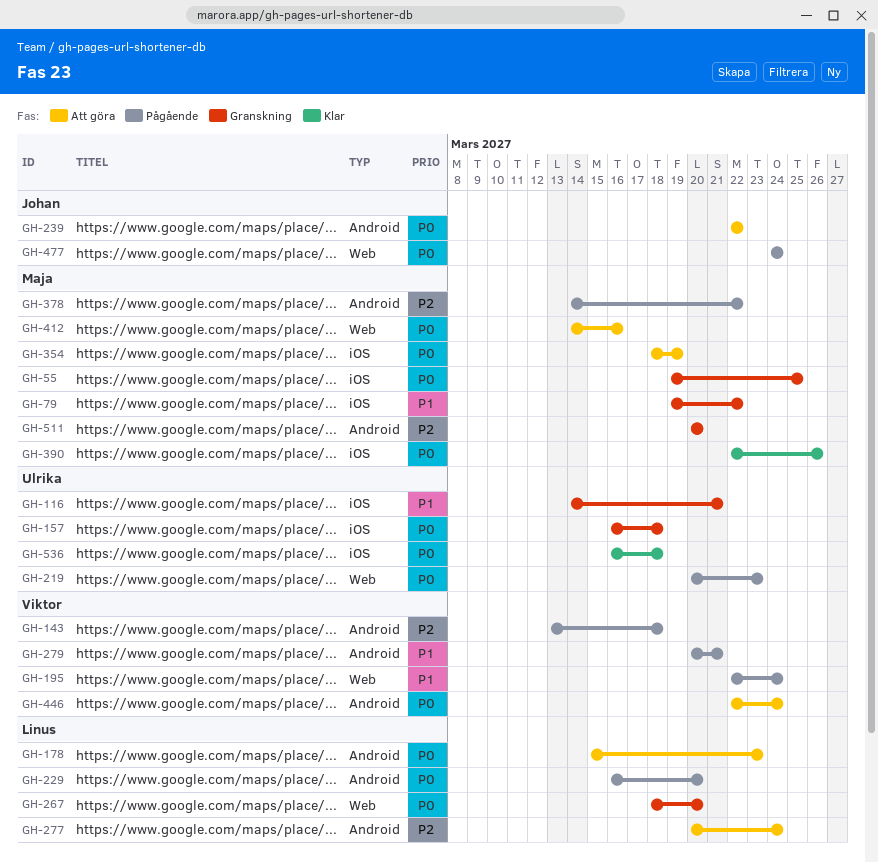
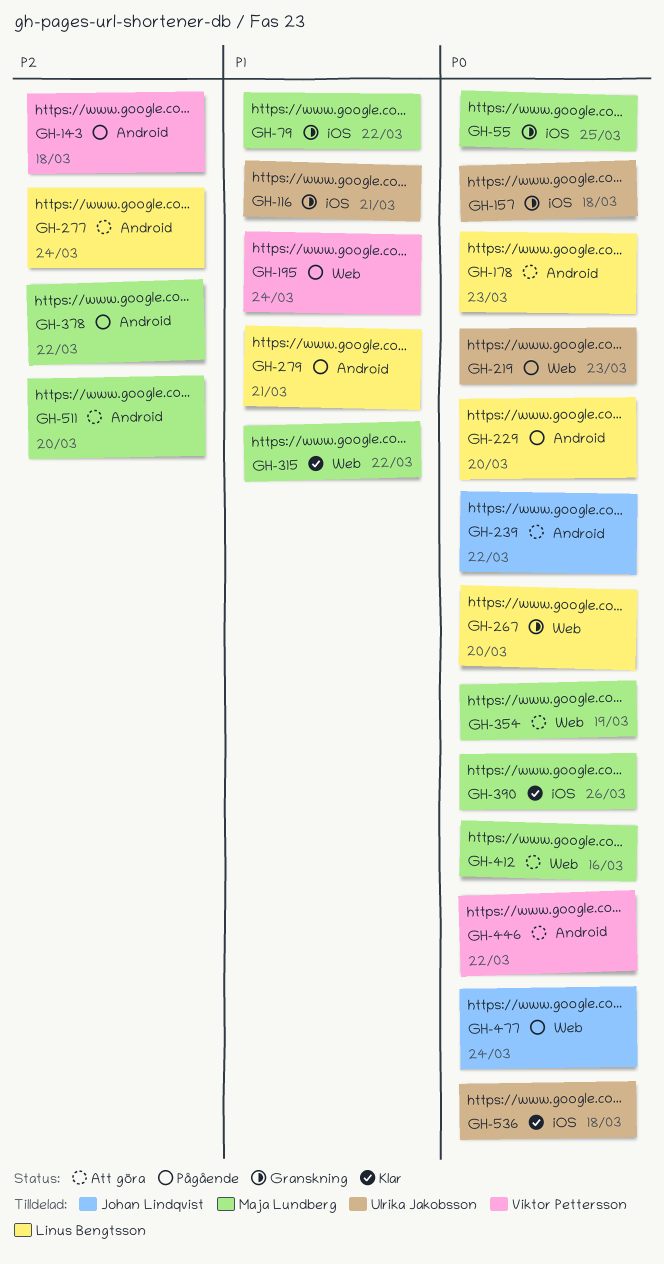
GH-279, owner: Viktor Pettersson -> Linus Bengtsson
GH-315: none -> present
GH-354, label: iOS -> Web
GH-446, due: Mar 24 -> Mar 22
GH-511, status: Granskning -> Att göra

